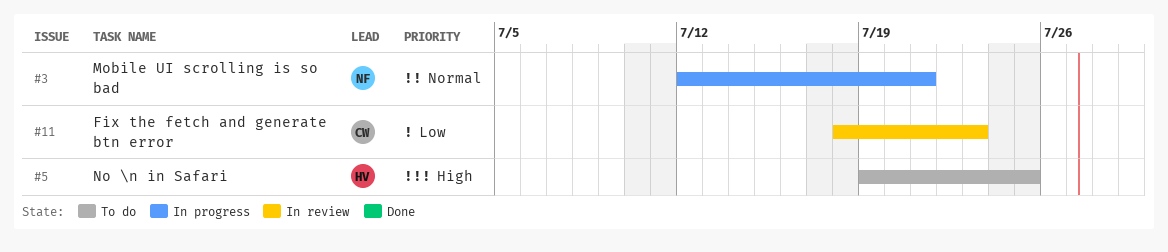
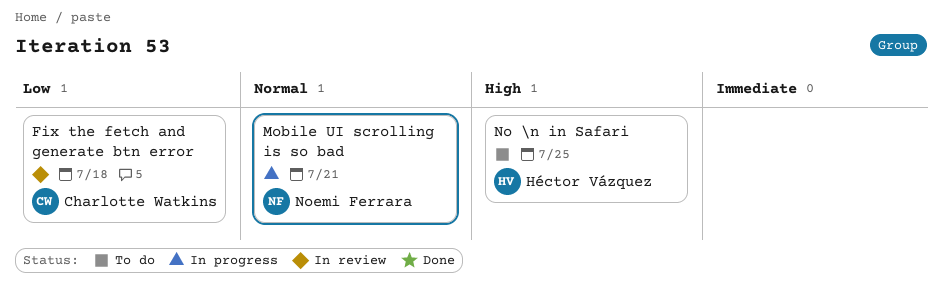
Fix the fetch and generate btn error, due: Jul 23 -> Jul 18

